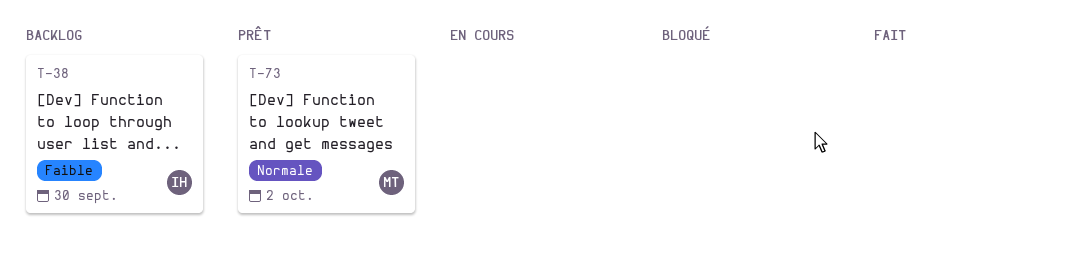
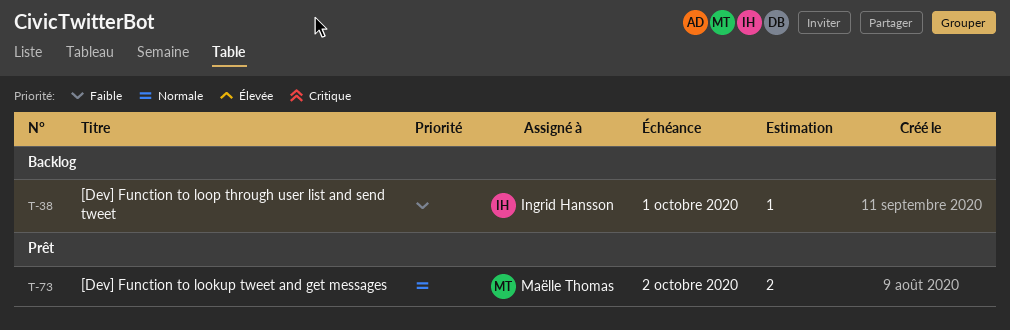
T-38, due: Sep 30 -> Oct 1

